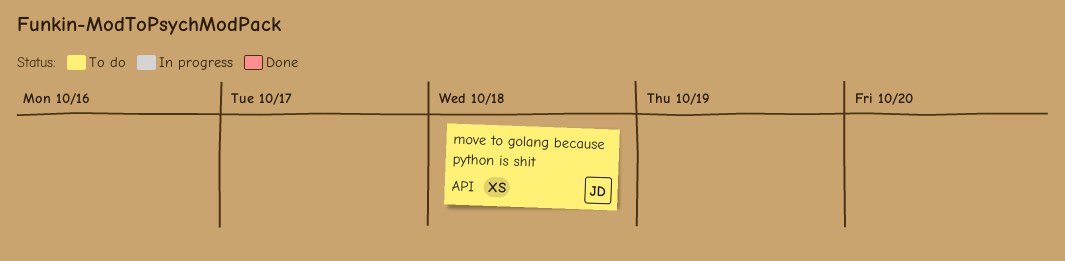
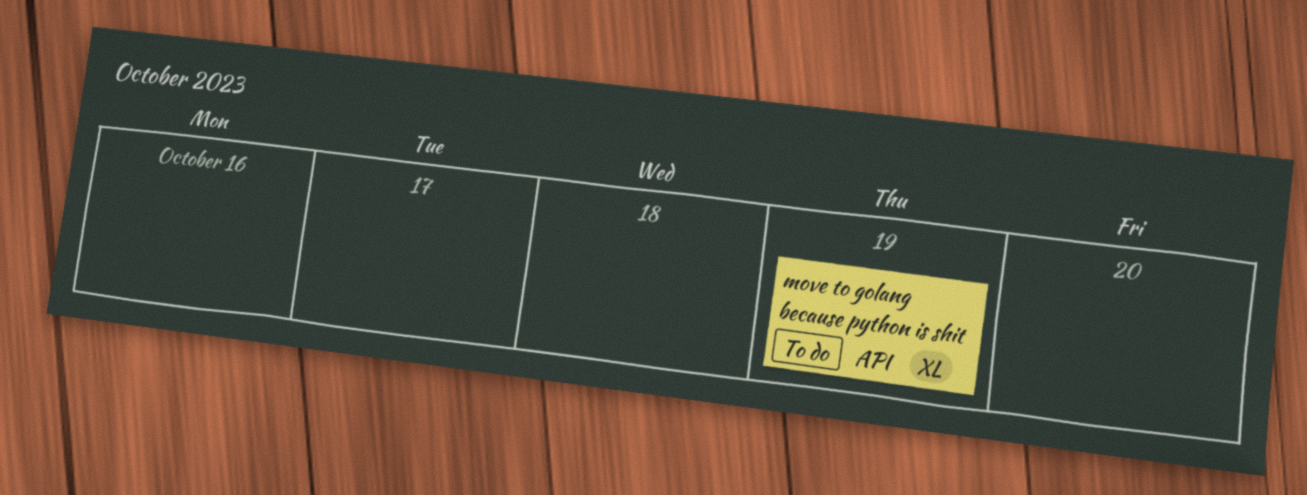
move to golang because python is shit, estimate: XS -> XL
move to golang because python is shit, due: Oct 18 -> Oct 19

